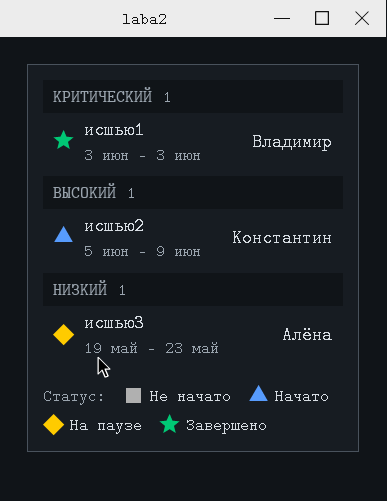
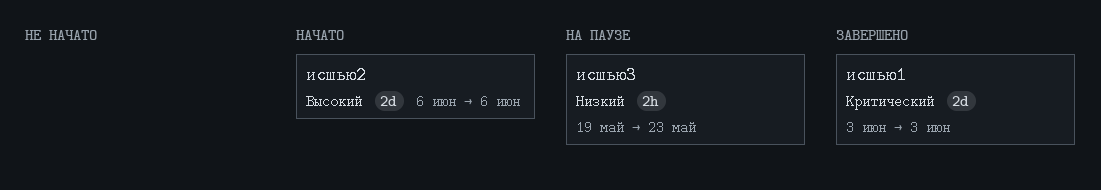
исшью2, start: Jun 5 -> Jun 6
исшью2, due: Jun 9 -> Jun 6

